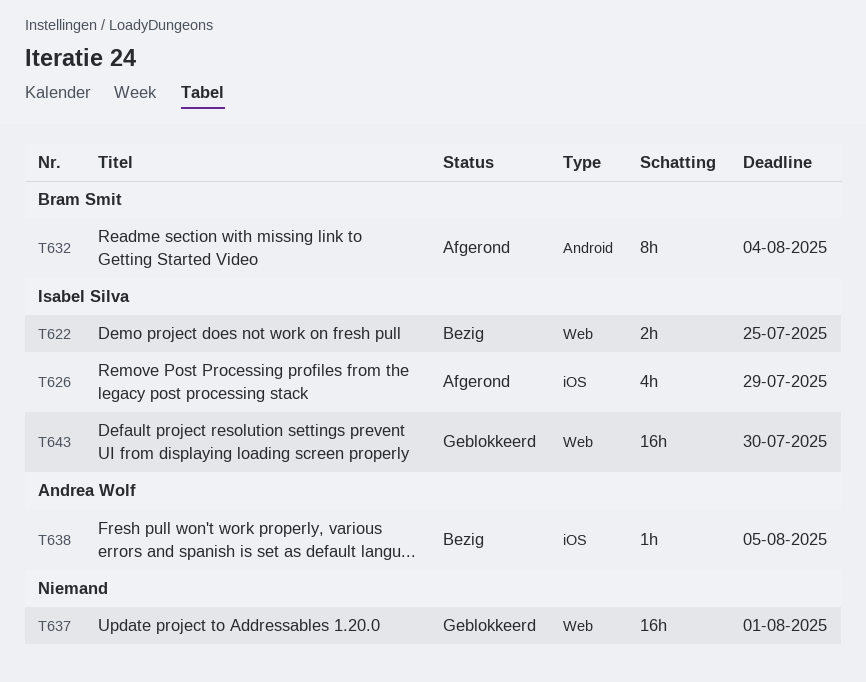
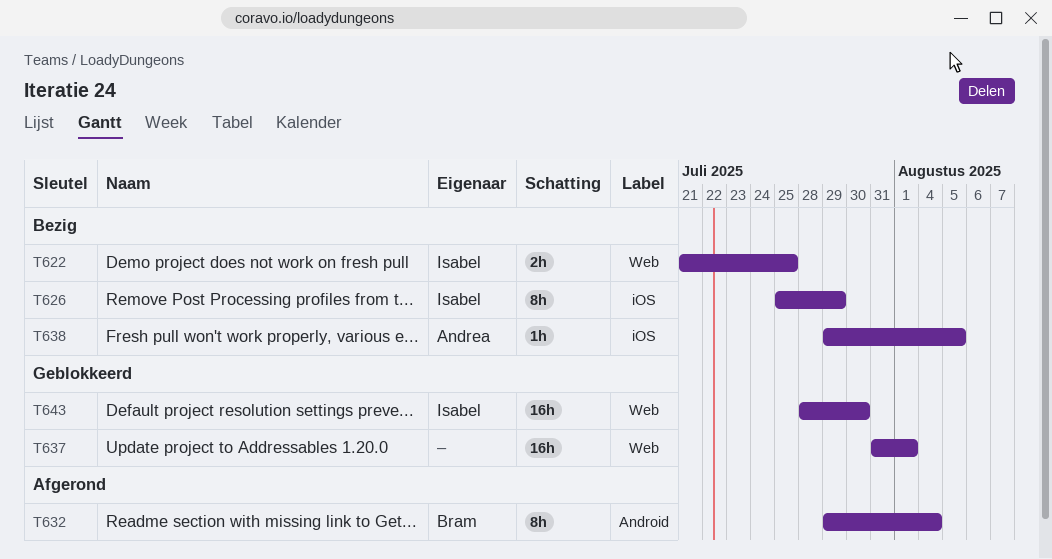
T626, status: Afgerond -> Bezig
T626, estimate: 4h -> 8h

